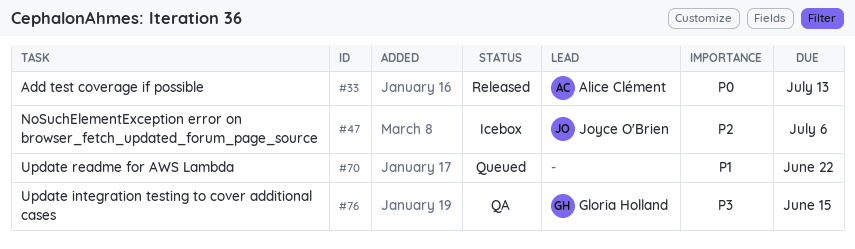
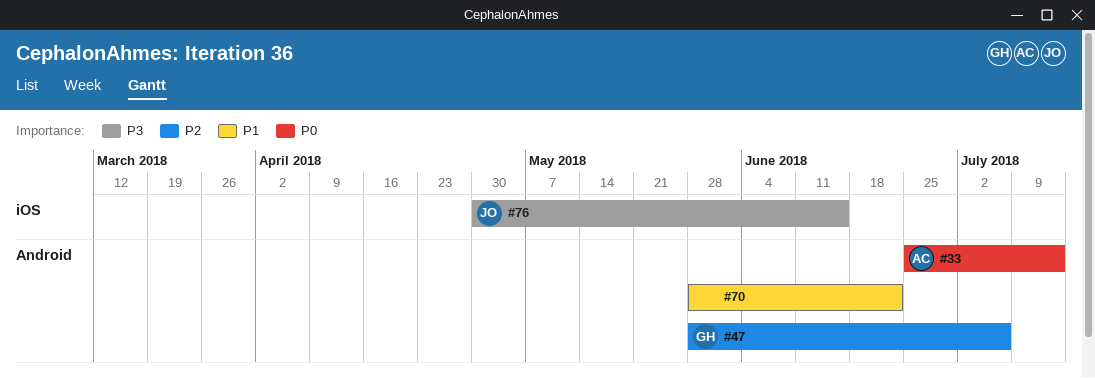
#47, owner: Joyce O'Brien -> Gloria Holland
#76, owner: Gloria Holland -> Joyce O'Brien

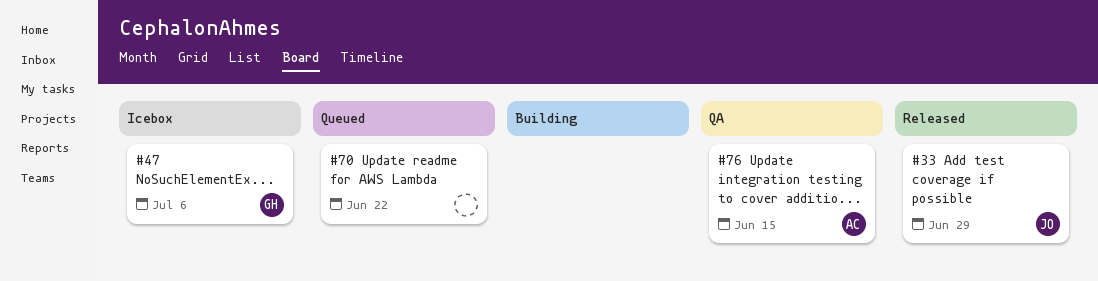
#33, owner: AC -> JO
#33, due: Jul 13 -> Jun 29
#76, owner: JO -> AC

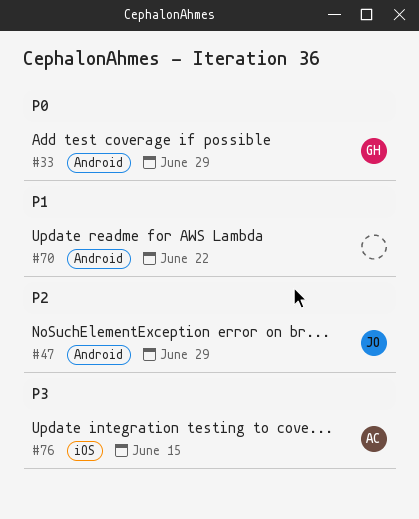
#33, owner: JO -> GH
#47, owner: GH -> JO
#47, due: Jul 6 -> Jun 29

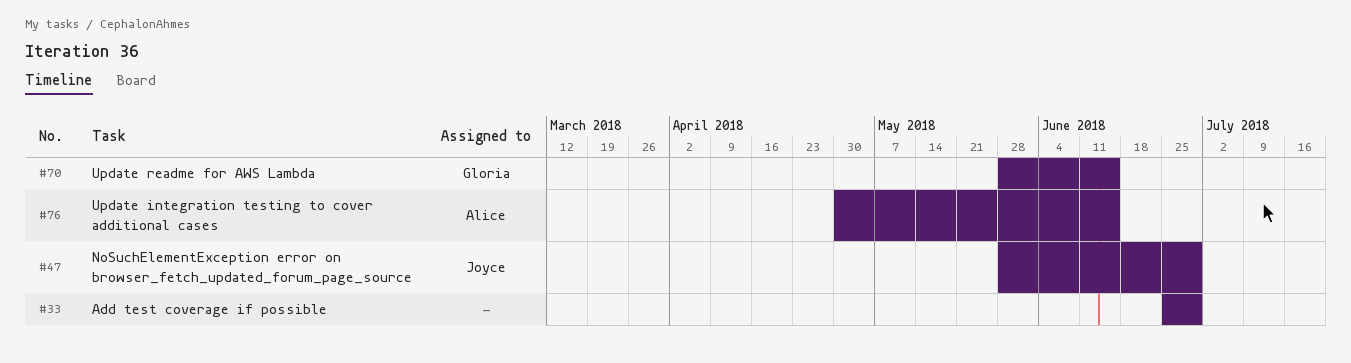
#33, owner: Gloria -> none
#70, owner: none -> Gloria
#70, due: Jun 22 -> Jun 15

